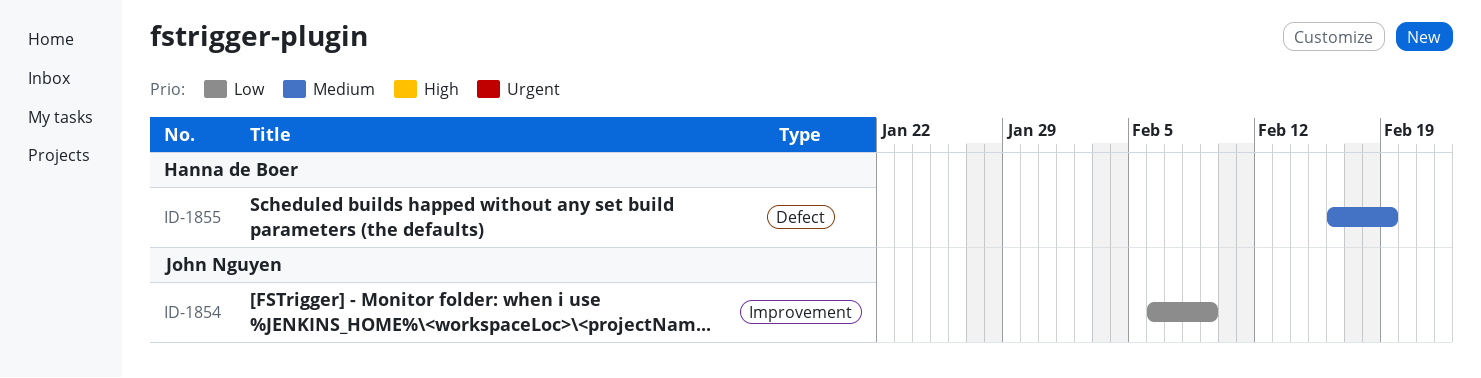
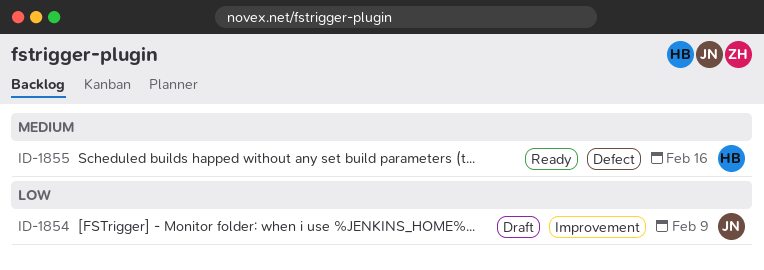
ID-1855, due: Feb 19 -> Feb 16

